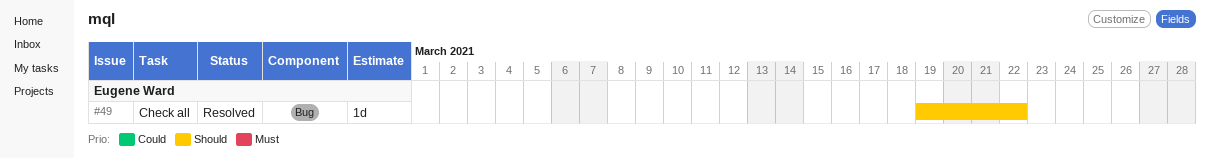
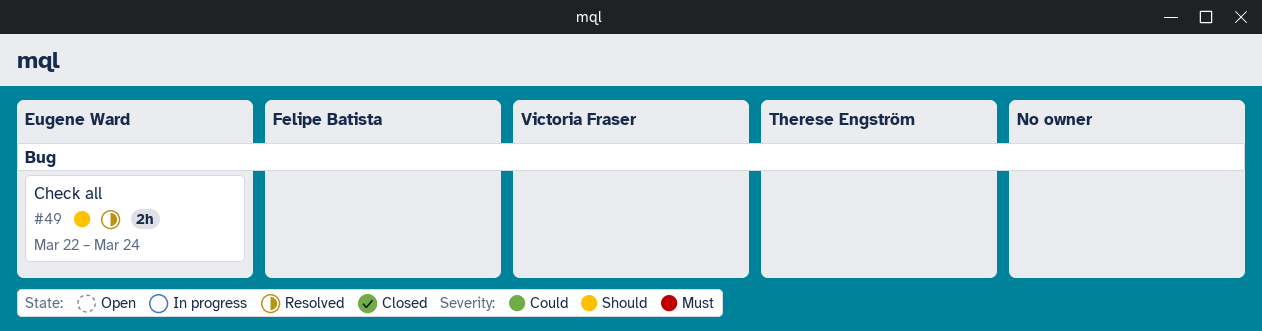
#49, estimate: 1d -> 2h
#49, start: Mar 19 -> Mar 22
#49, due: Mar 22 -> Mar 24

